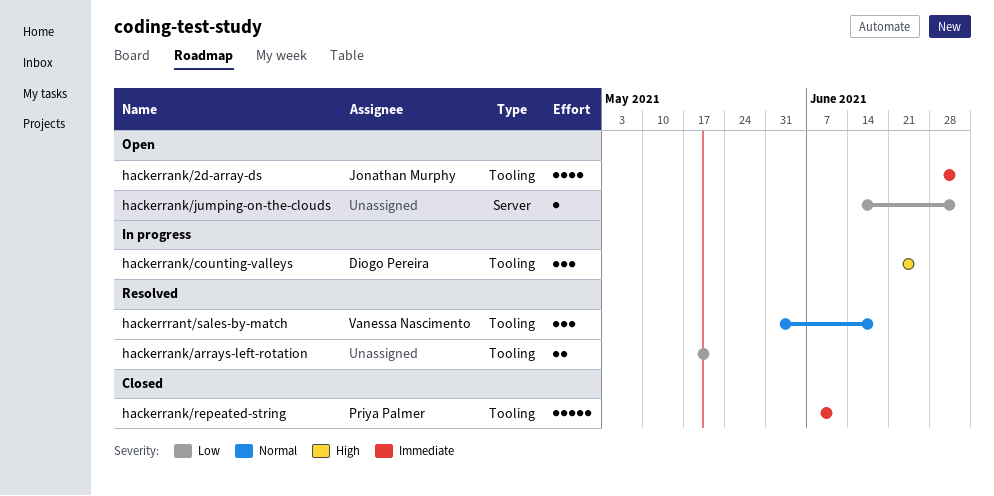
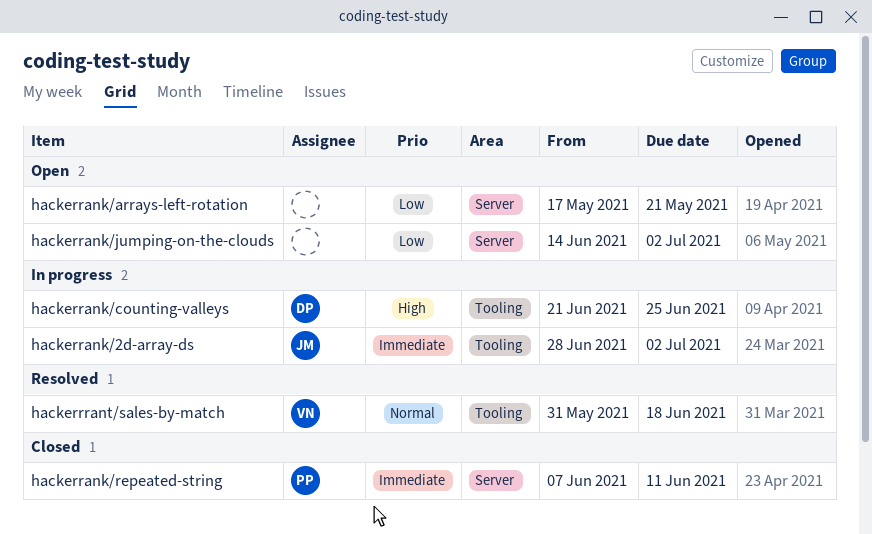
hackerrank/2d-array-ds, status: Open -> In progress
hackerrank/arrays-left-rotation, status: Resolved -> Open
hackerrank/arrays-left-rotation, label: Tooling -> Server
hackerrank/repeated-string, label: Tooling -> Server

